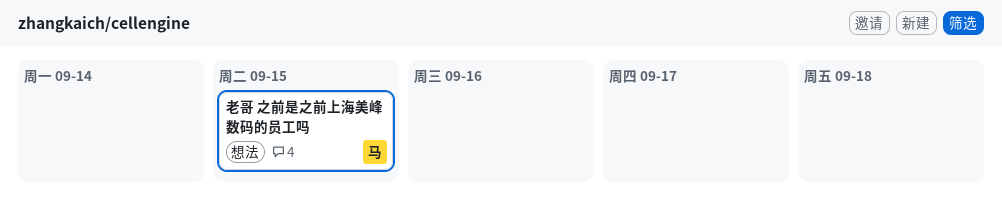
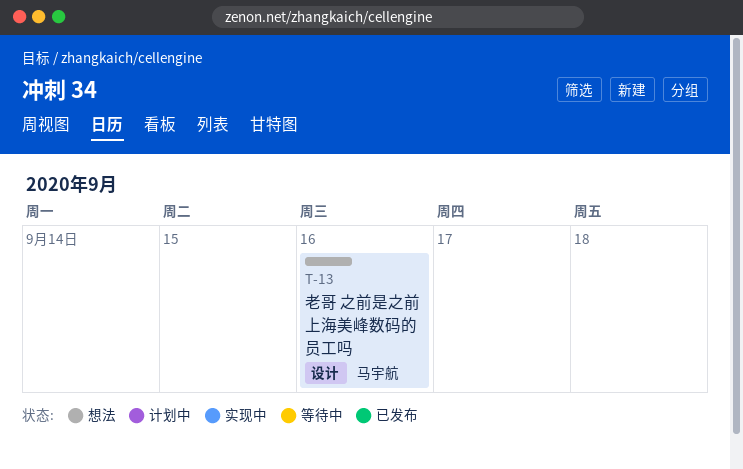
老哥 之前是之前上海美峰数码的员工吗, due: Sep 15 -> Sep 16

